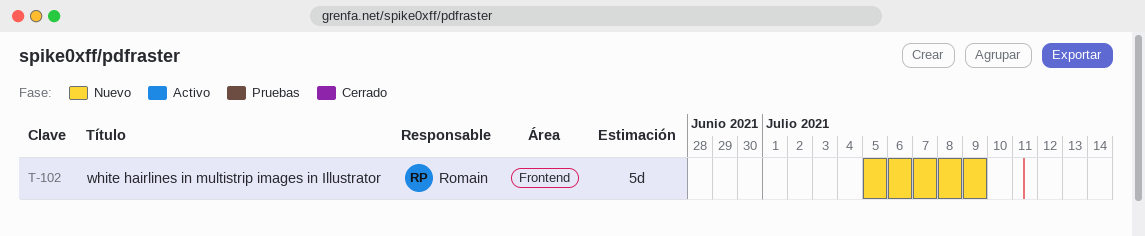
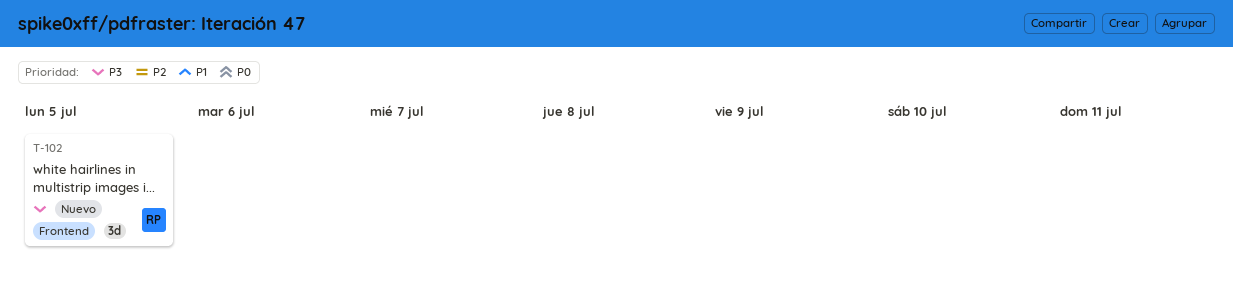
T-102, estimate: 5d -> 3d
T-102, due: Jul 9 -> Jul 5

